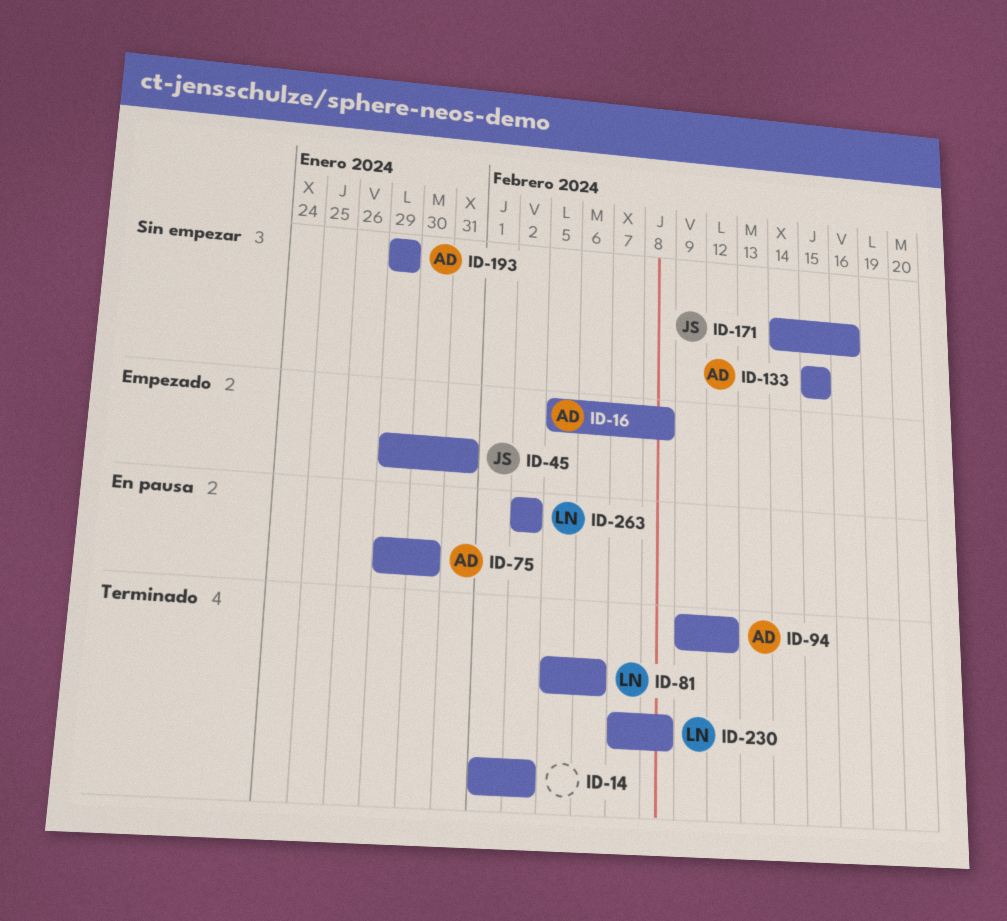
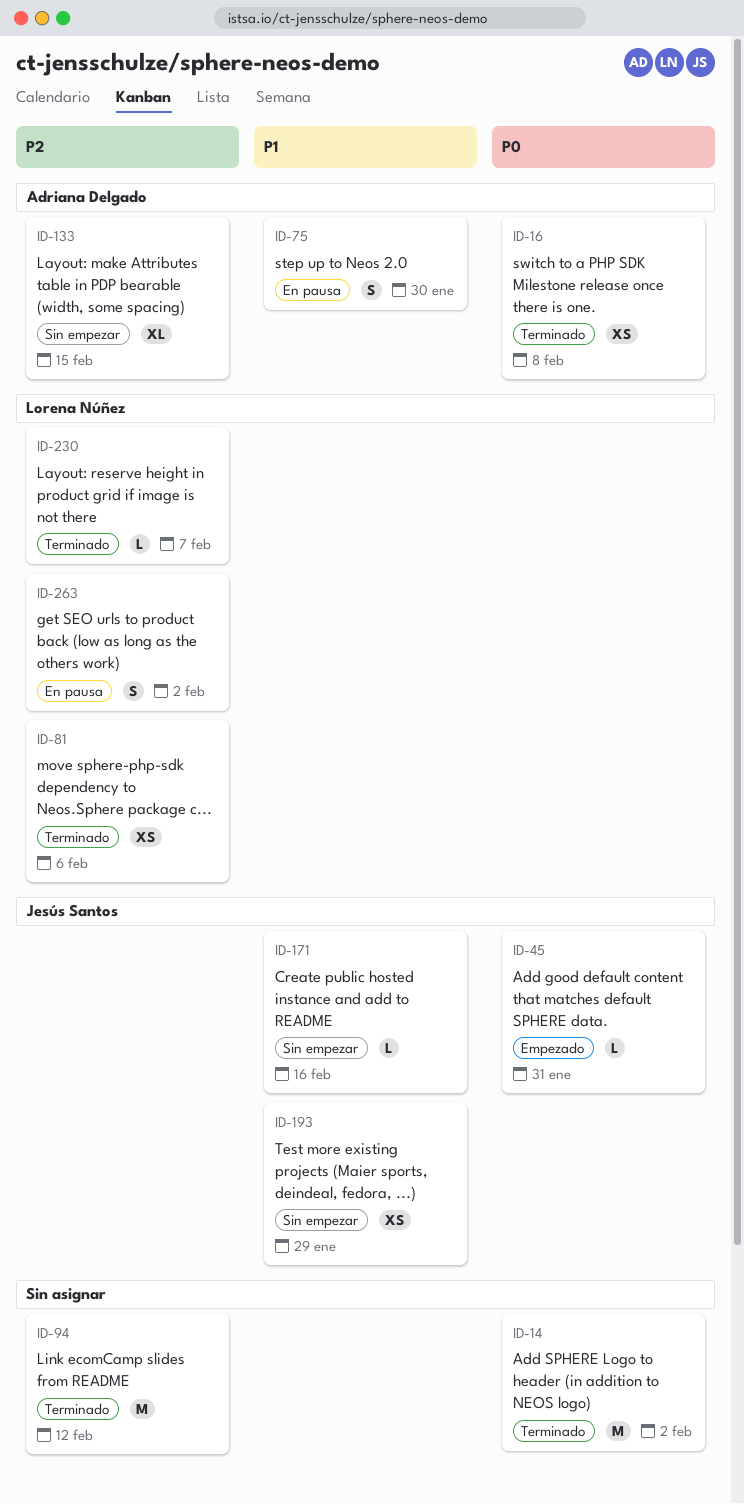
ID-16, status: Empezado -> Terminado
ID-94, owner: Adriana Delgado -> none
ID-193, owner: Adriana Delgado -> Jesús Santos
ID-230, due: Feb 8 -> Feb 7

